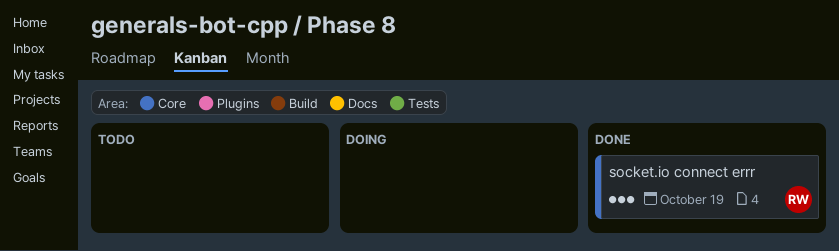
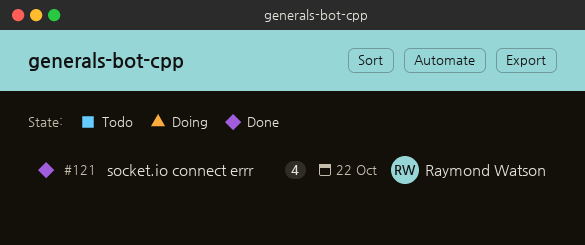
socket.io connect errr, estimate: 3 -> 4
socket.io connect errr, due: Oct 19 -> Oct 22

